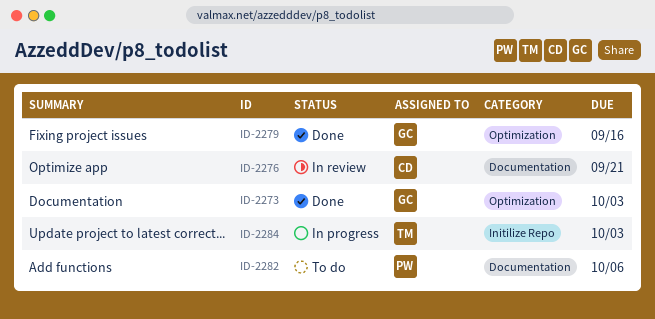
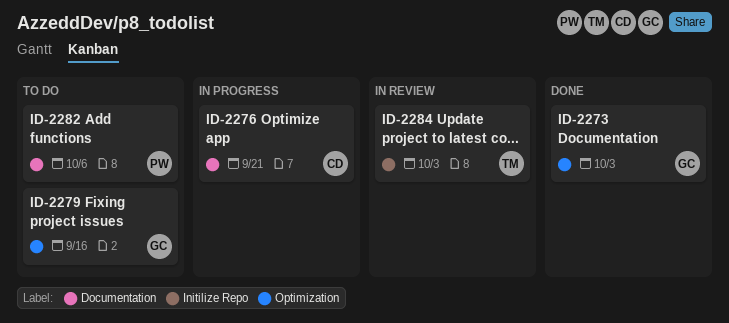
ID-2276, status: In review -> In progress
ID-2279, status: Done -> To do
ID-2284, status: In progress -> In review

